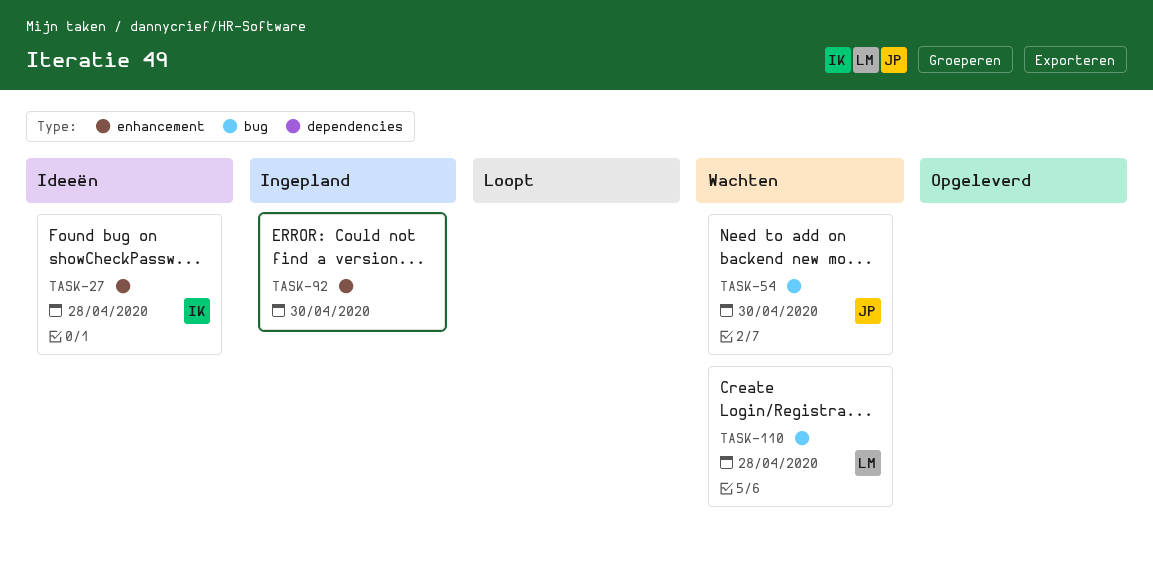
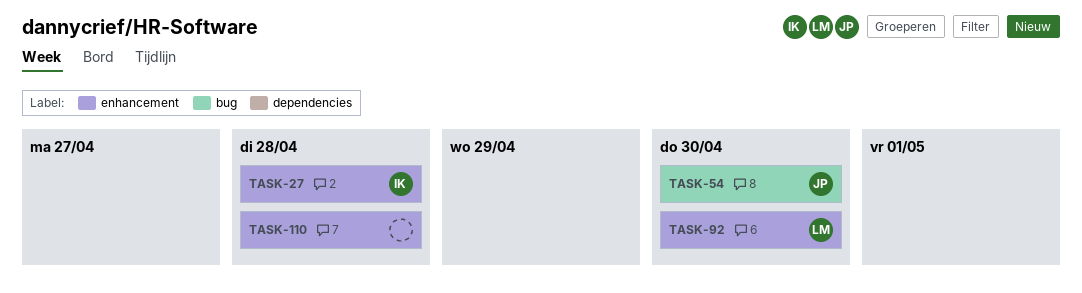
TASK-92, owner: none -> LM
TASK-110, owner: LM -> none
TASK-110, label: bug -> enhancement

